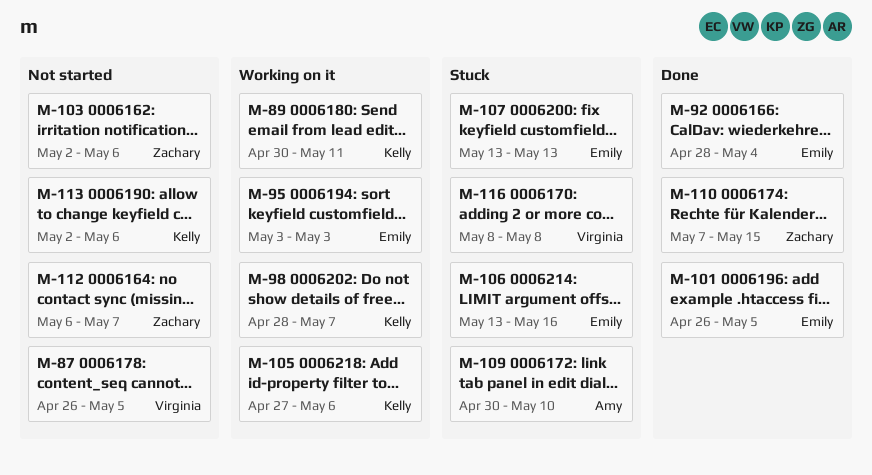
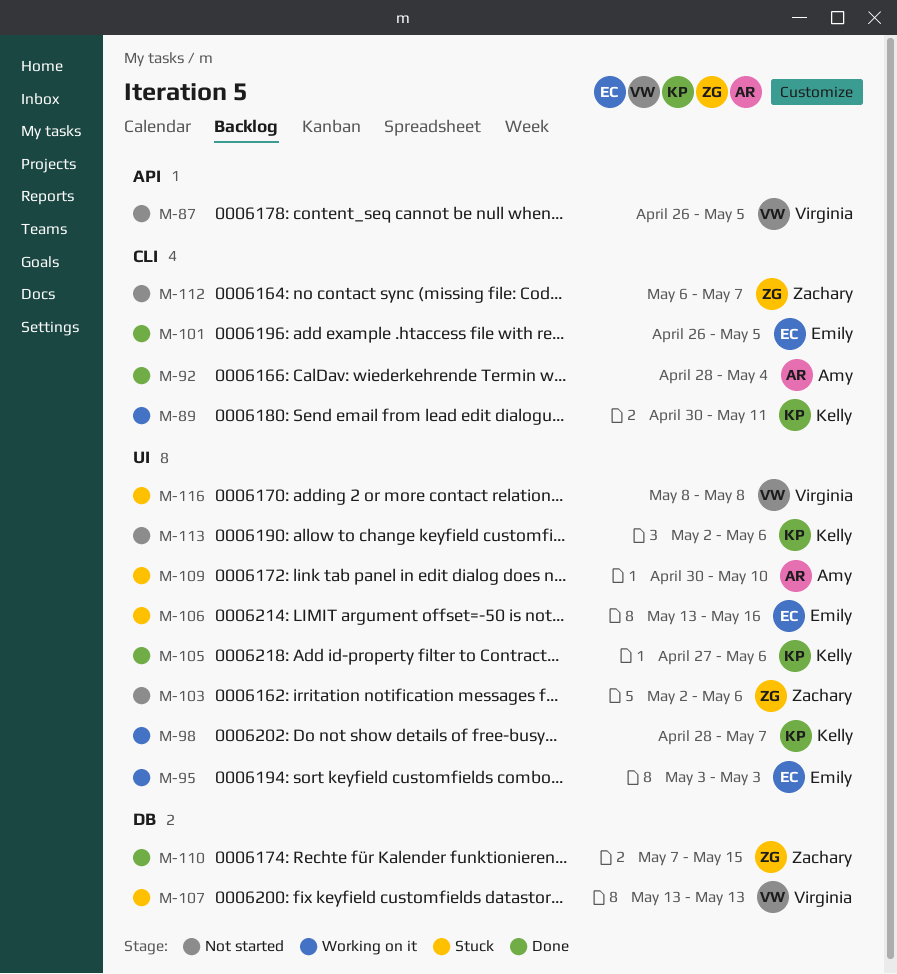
M-92, owner: Emily -> Amy
M-105, status: Working on it -> Done
M-107, owner: Emily -> Virginia

